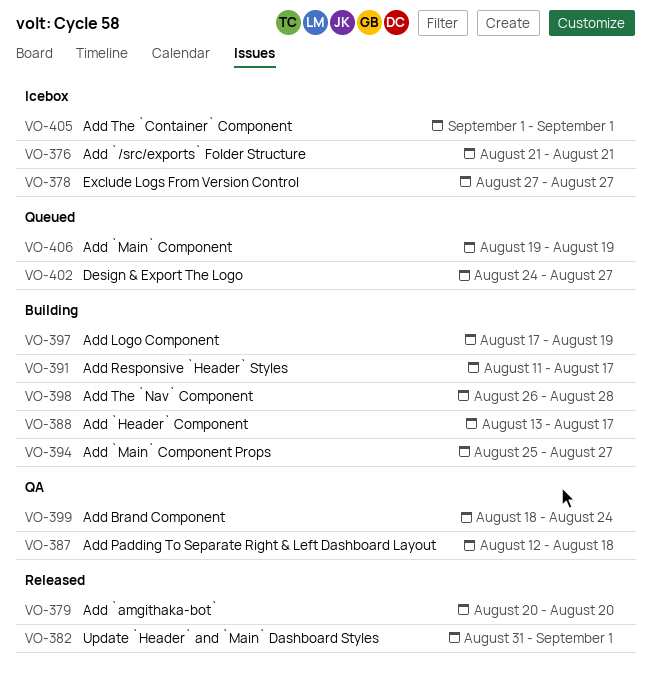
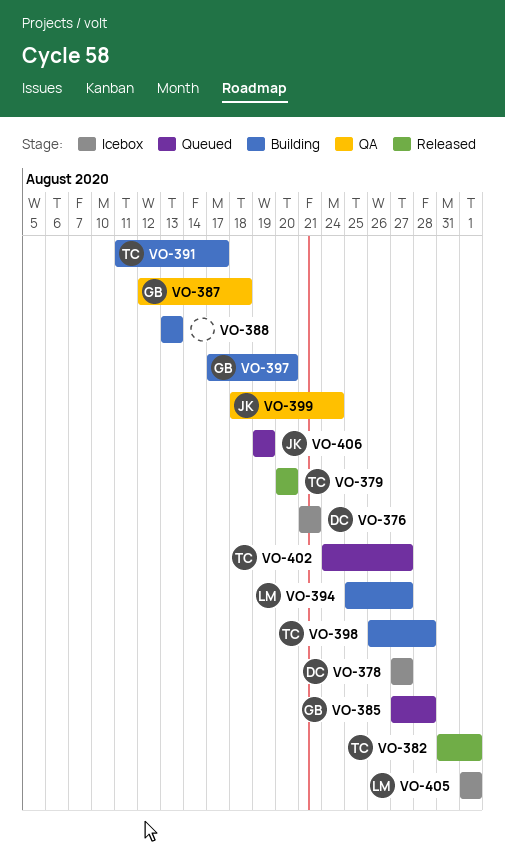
VO-385: none -> present
VO-388, due: Aug 17 -> Aug 13
VO-397, due: Aug 19 -> Aug 20

